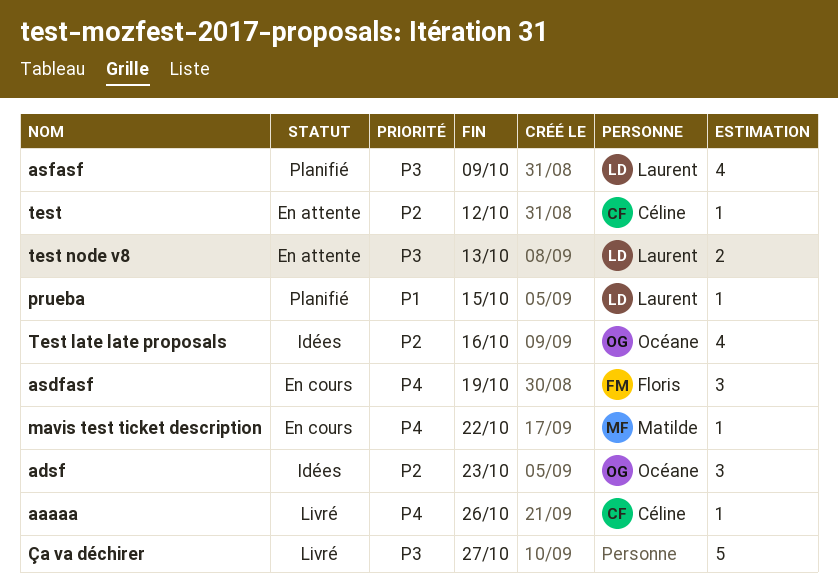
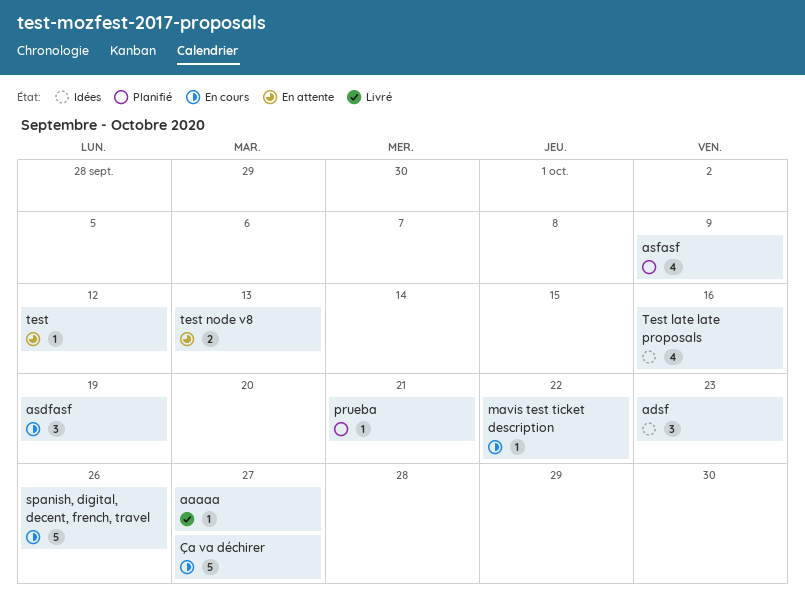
aaaaa, due: Oct 26 -> Oct 27
prueba, due: Oct 15 -> Oct 21
spanish, digital, decent, french, travel: none -> present
Ça va déchirer, status: Livré -> En cours

